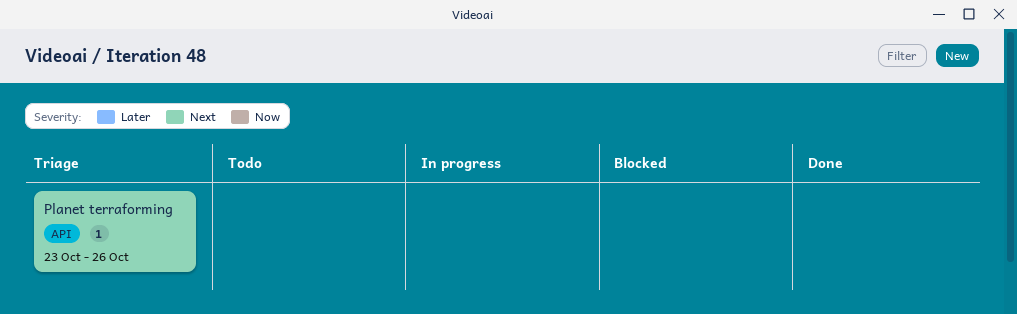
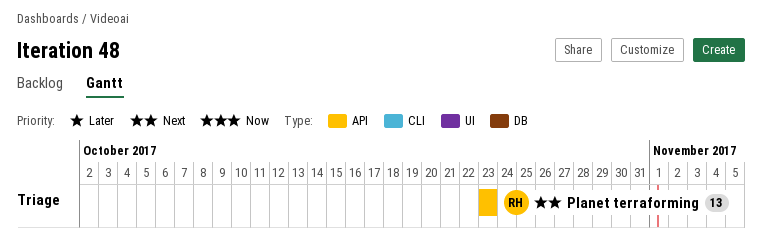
Planet terraforming, estimate: 1 -> 13
Planet terraforming, due: Oct 26 -> Oct 23

